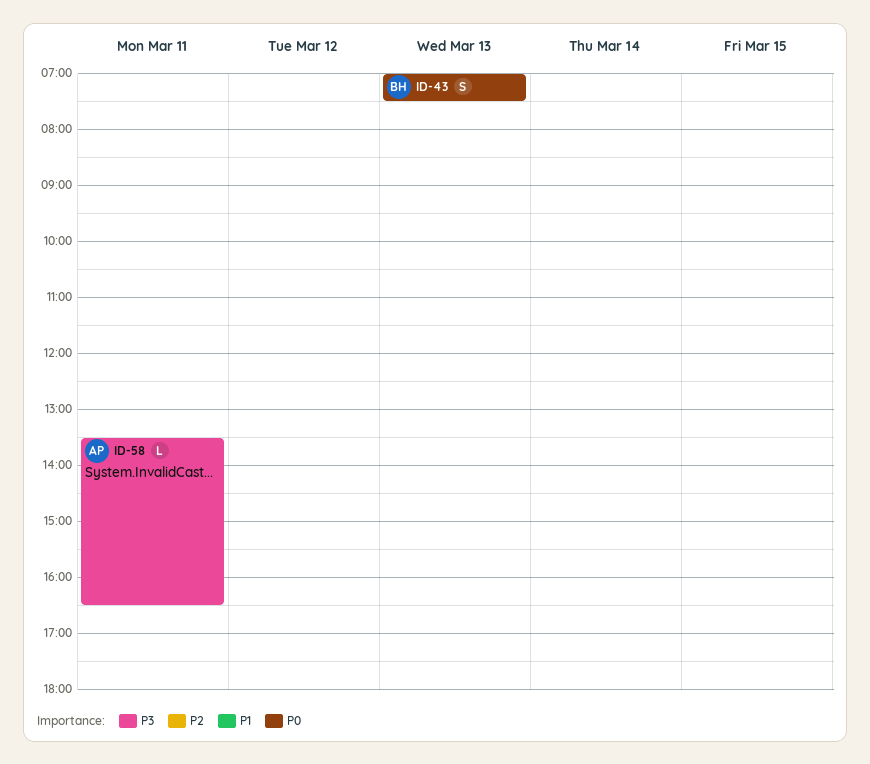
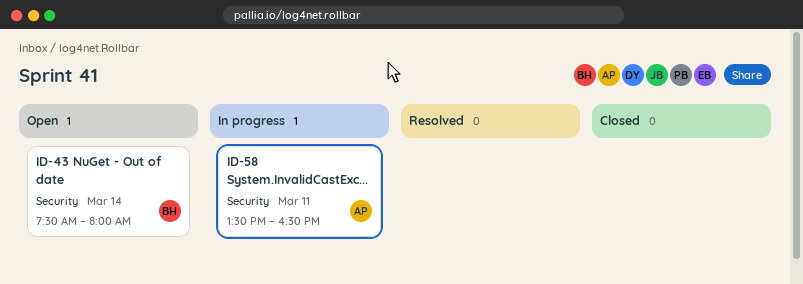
ID-43, day: Mar 13 -> Mar 14
ID-43, begins: 07:00 -> 07:30
ID-43, ends: 07:30 -> 08:00

